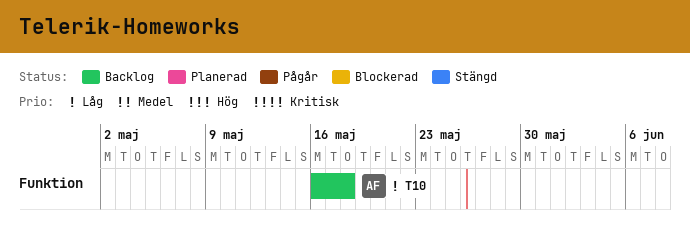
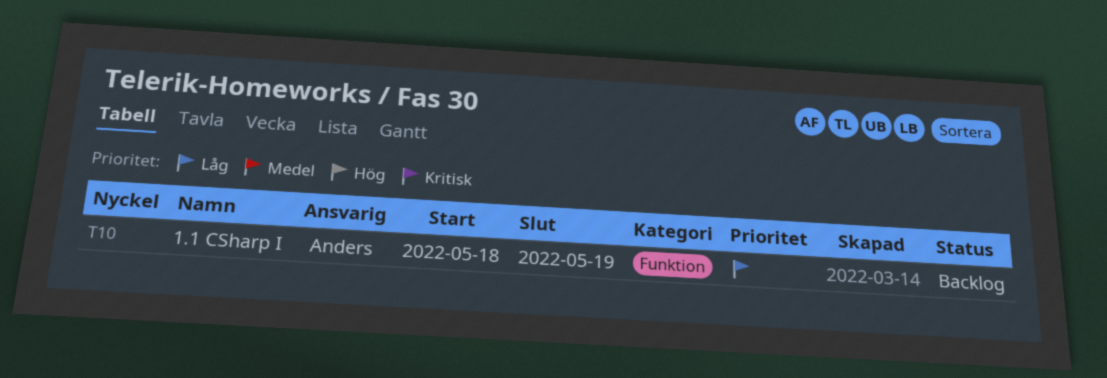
T10, start: May 16 -> May 18
T10, due: May 18 -> May 19

